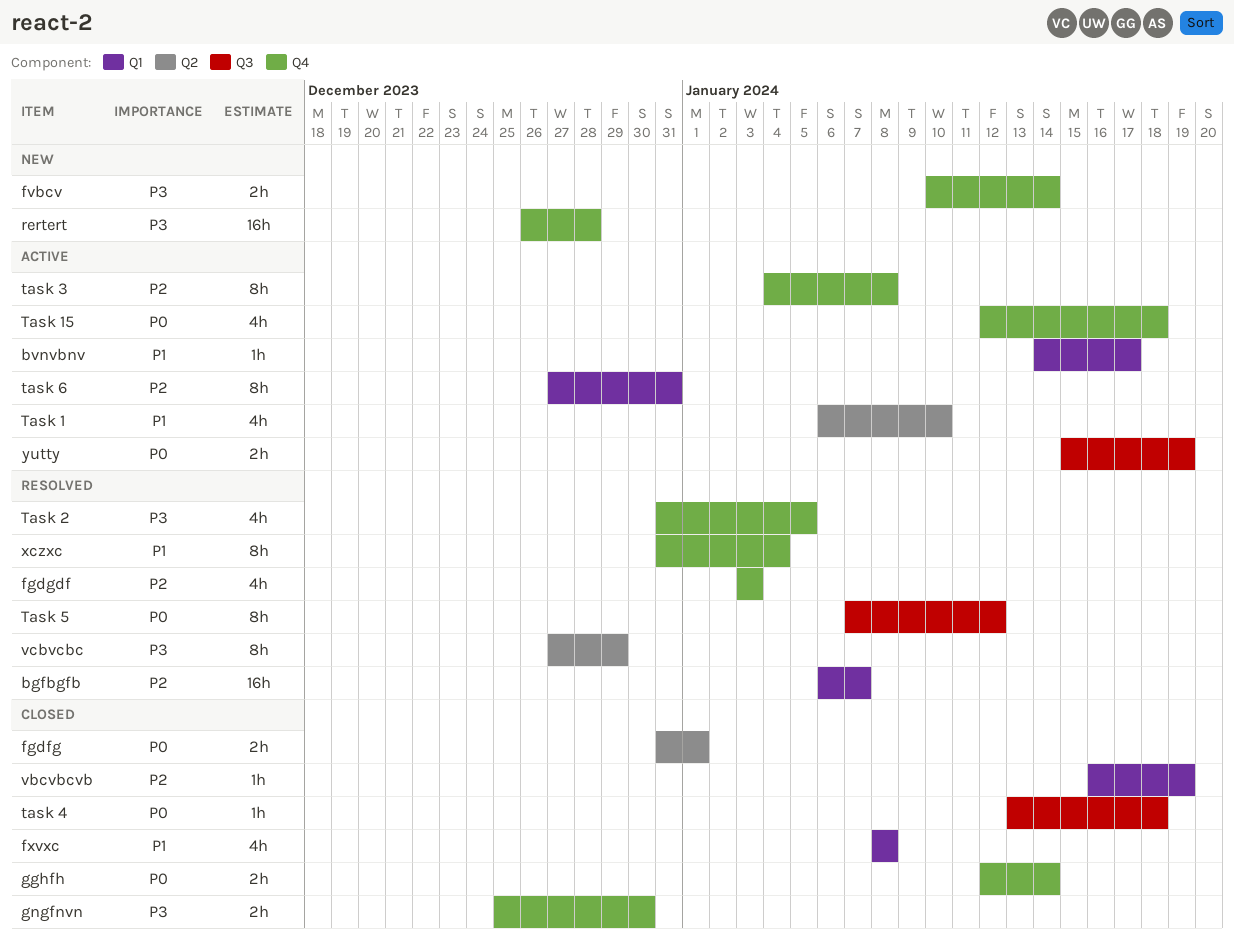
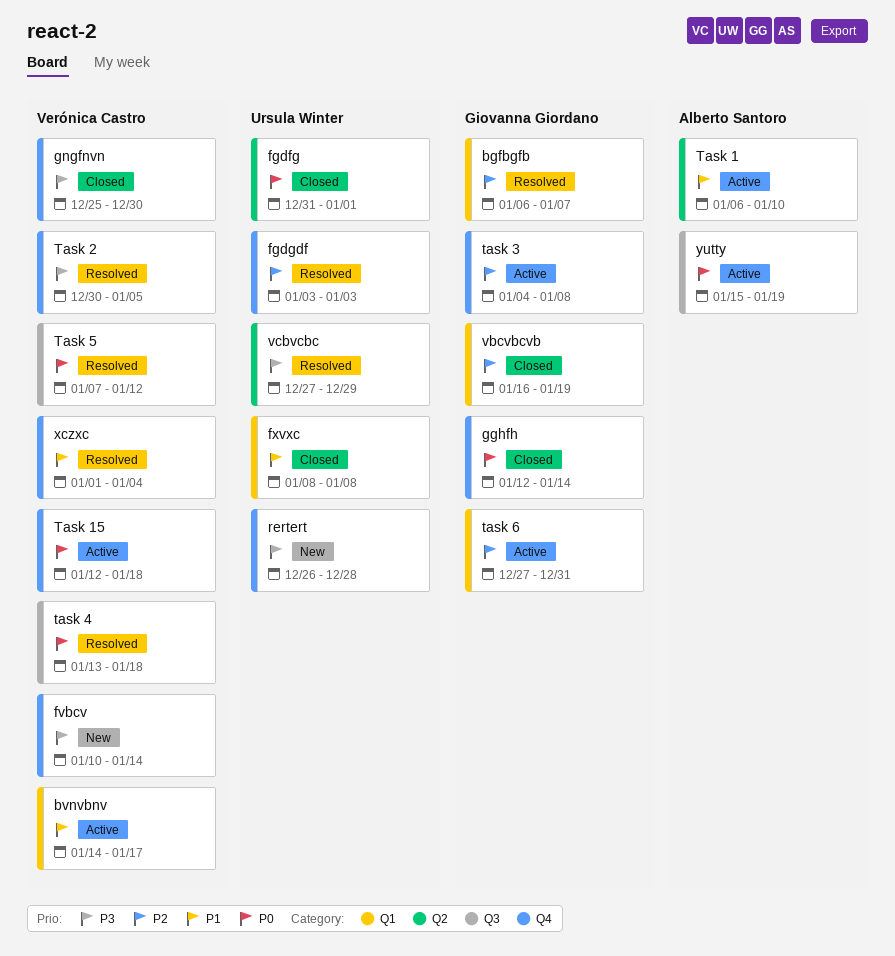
Task 2, start: Dec 31 -> Dec 30
task 4, status: Closed -> Resolved
xczxc, start: Dec 31 -> Jan 1

